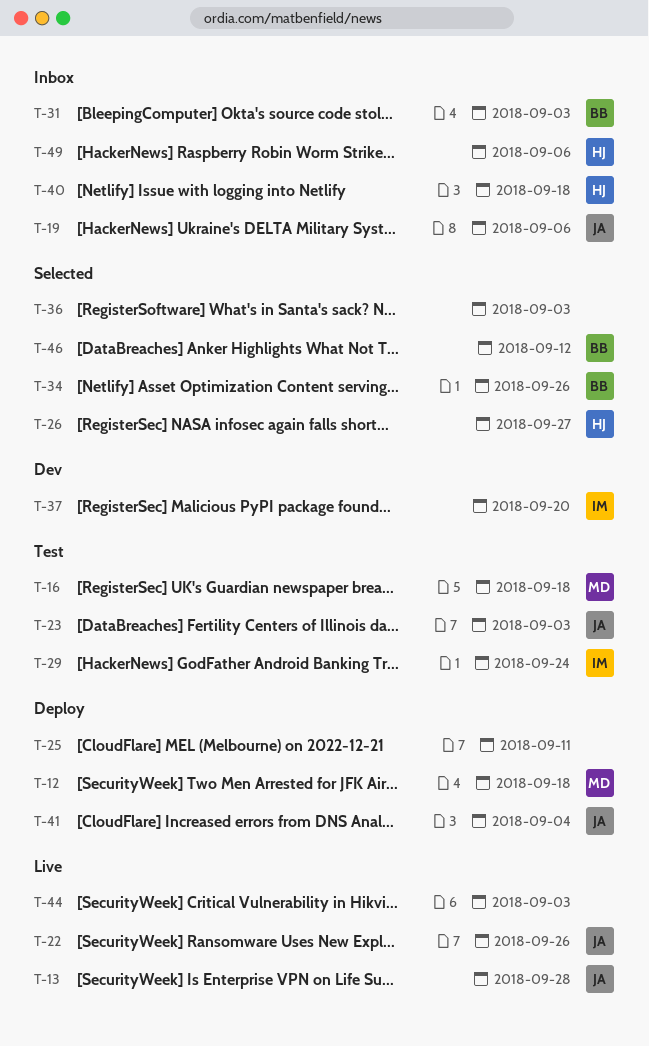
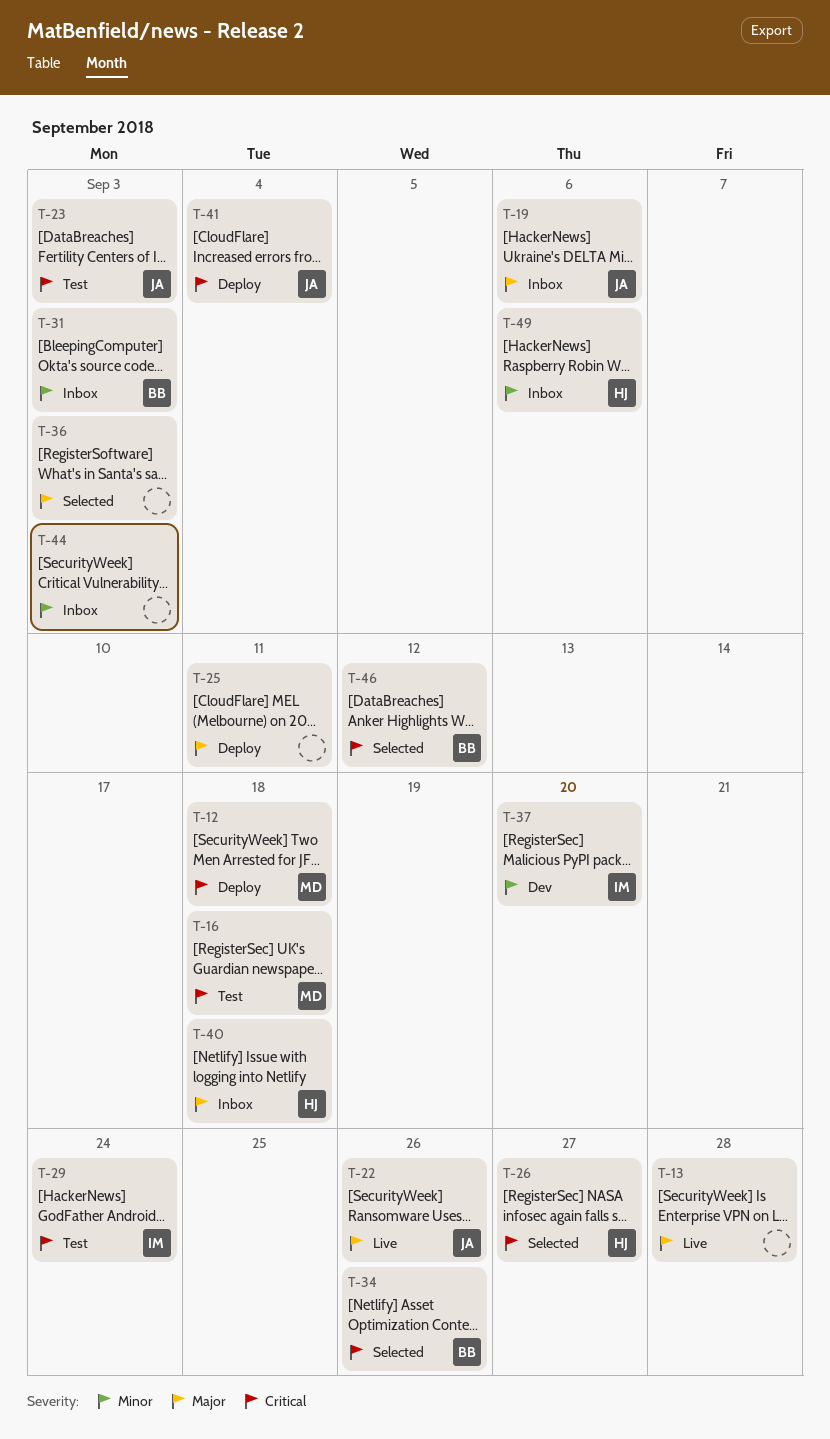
T-13, owner: JA -> none
T-44, status: Live -> Inbox

